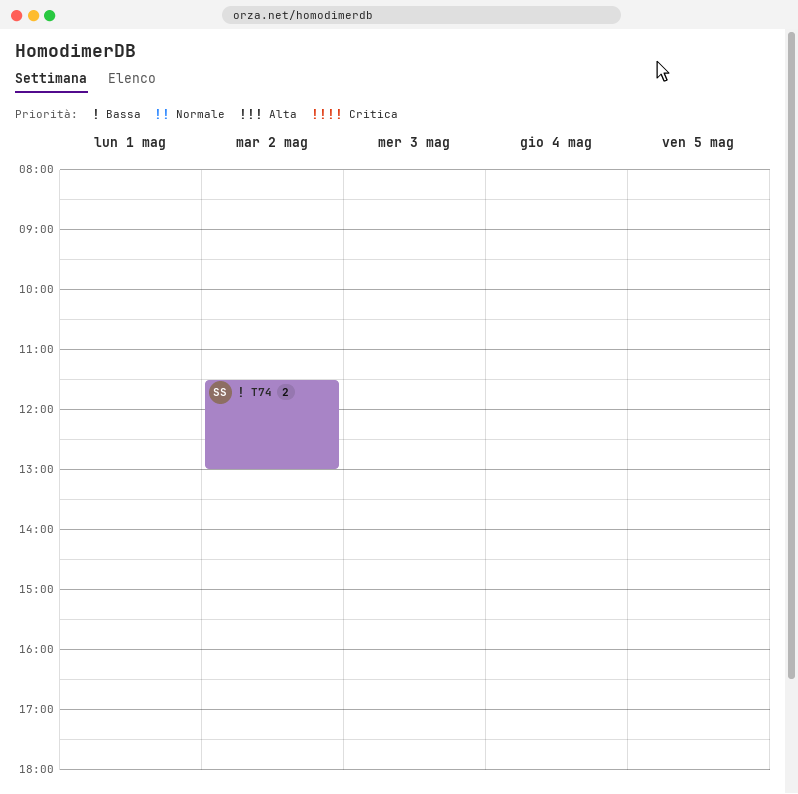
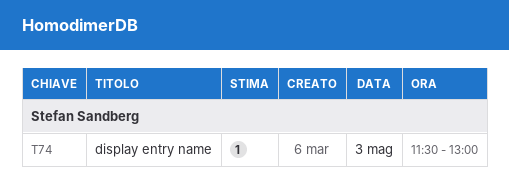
T74, estimate: 2 -> 1
T74, day: May 2 -> May 3

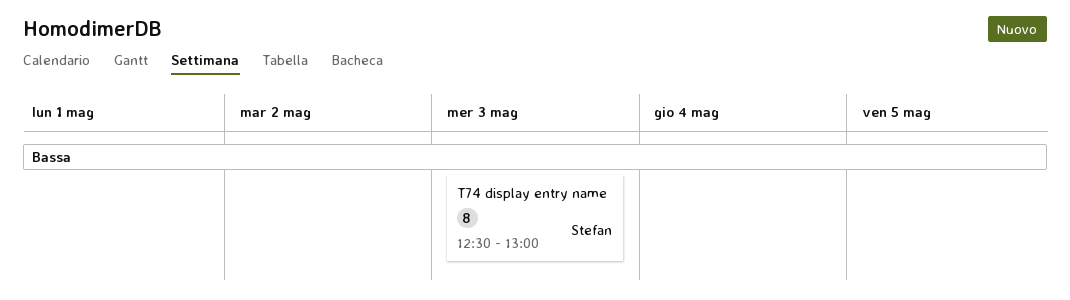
T74, estimate: 1 -> 8
T74, begins: 11:30 -> 12:30

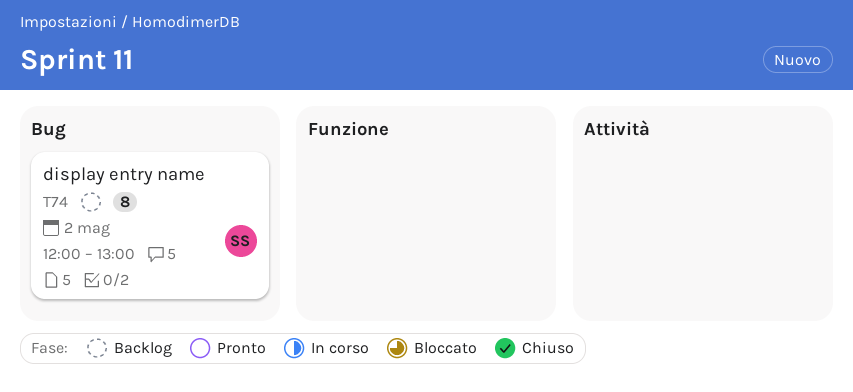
T74, day: May 3 -> May 2
T74, begins: 12:30 -> 12:00

